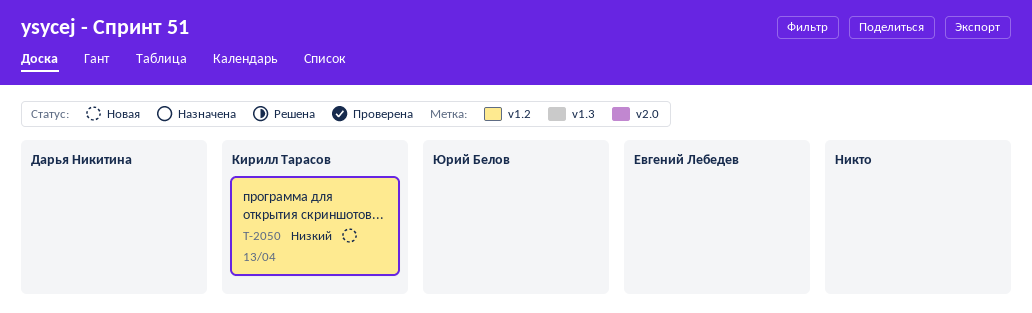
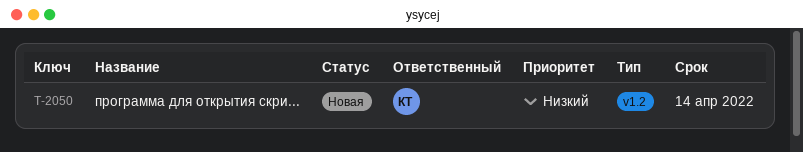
T-2050, due: Apr 13 -> Apr 14

